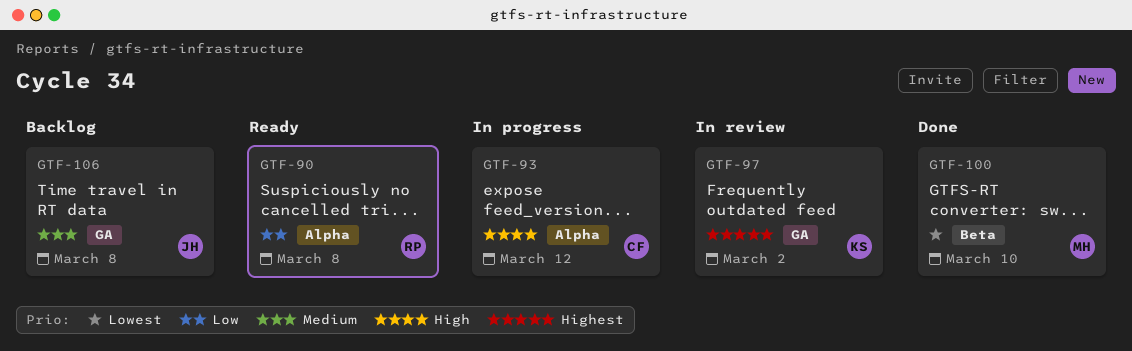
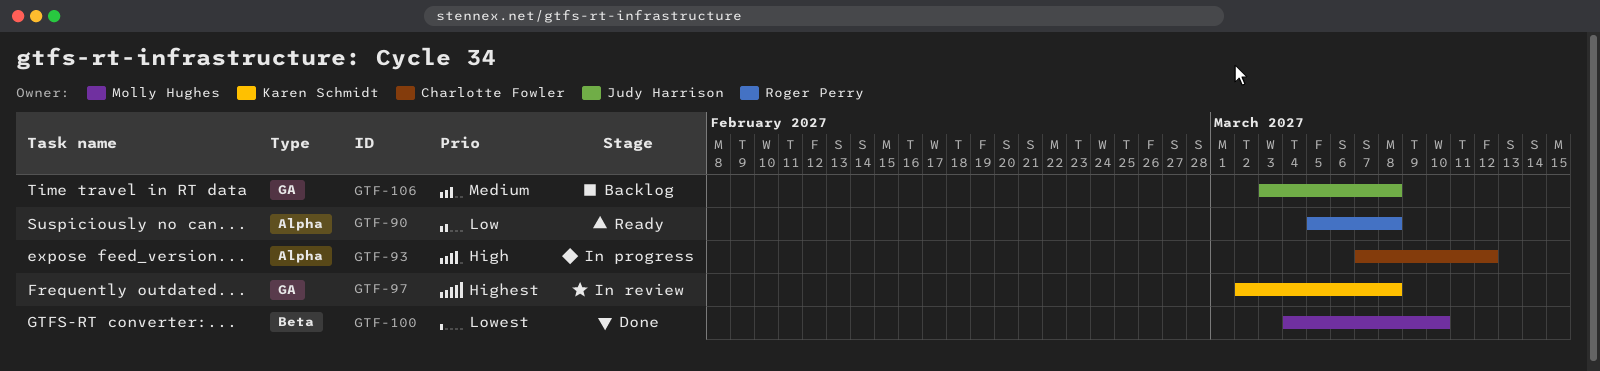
GTF-97, due: Mar 2 -> Mar 8

